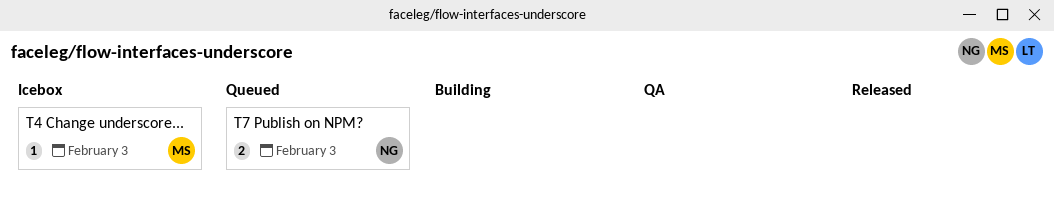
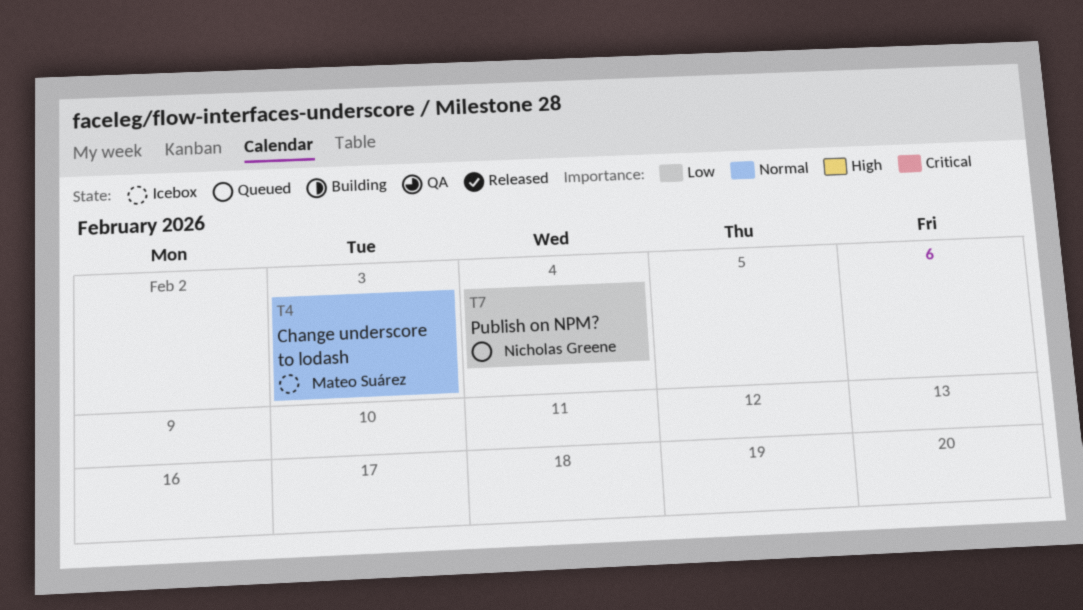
T7, due: Feb 3 -> Feb 4

